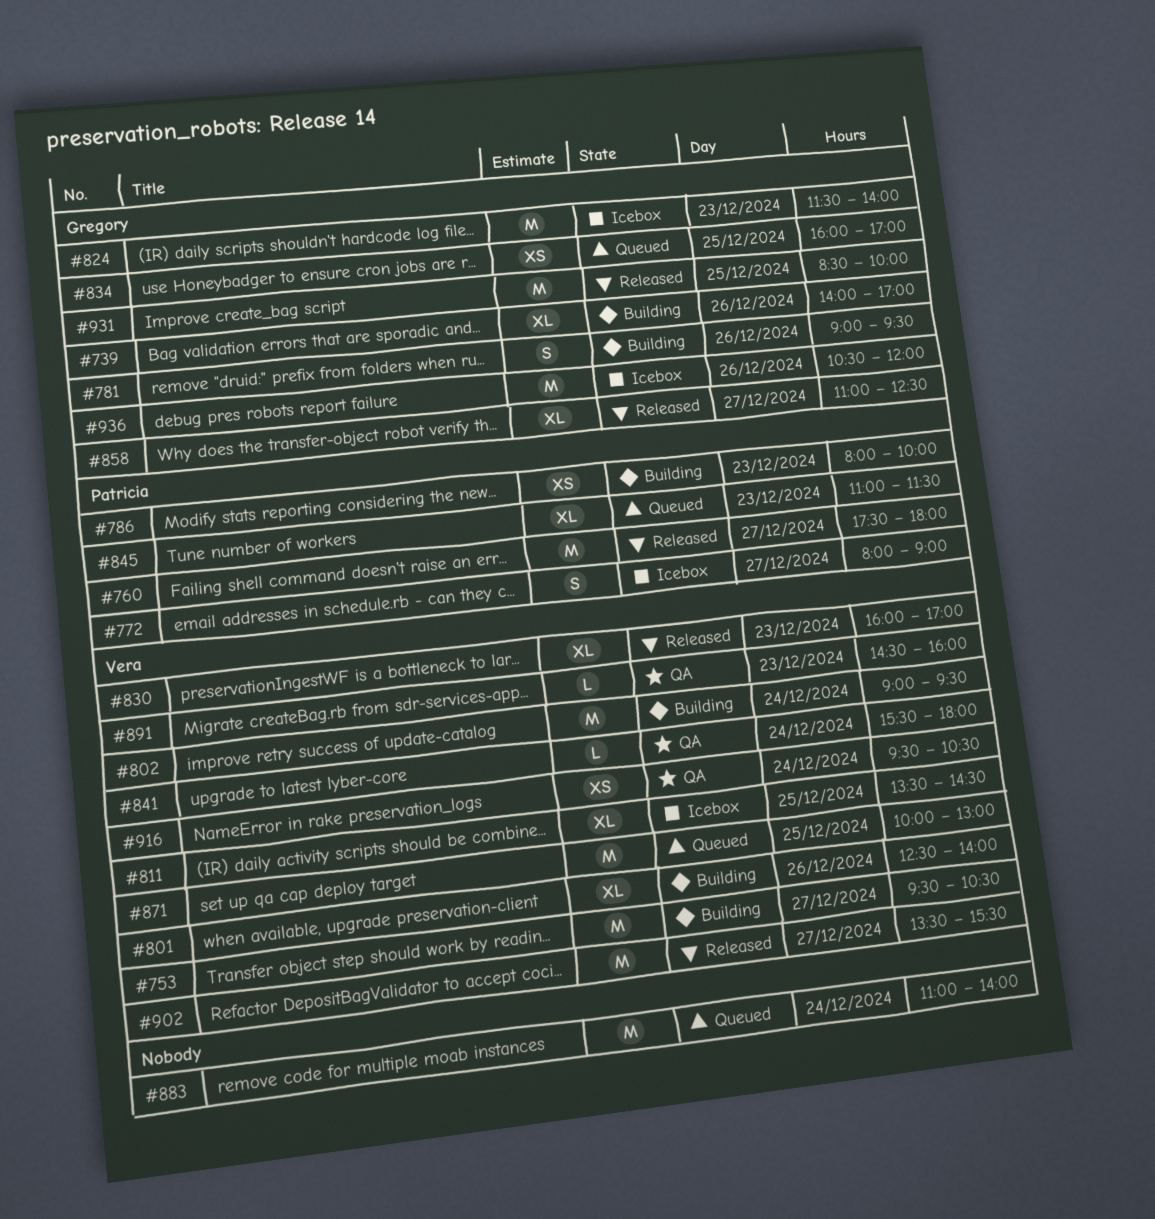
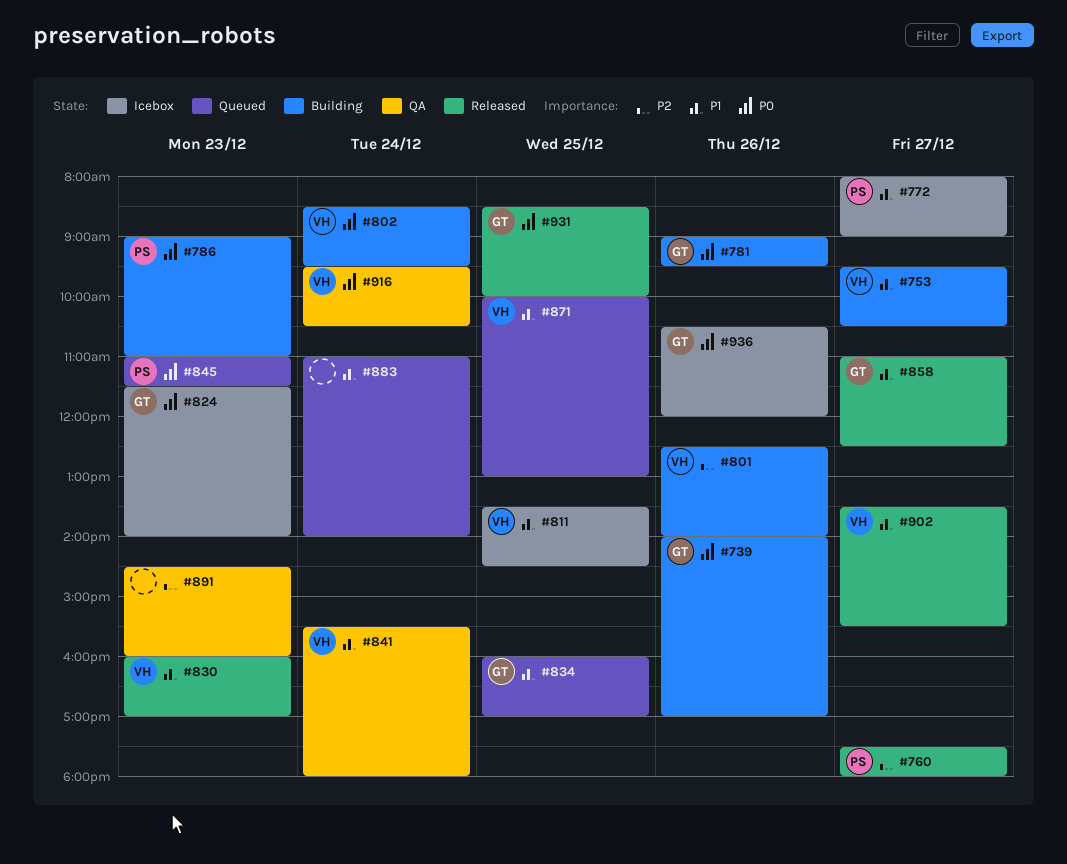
#786, begins: 08:00 -> 09:00
#786, ends: 10:00 -> 11:00
#802, begins: 09:00 -> 08:30
#891, owner: Vera -> none

